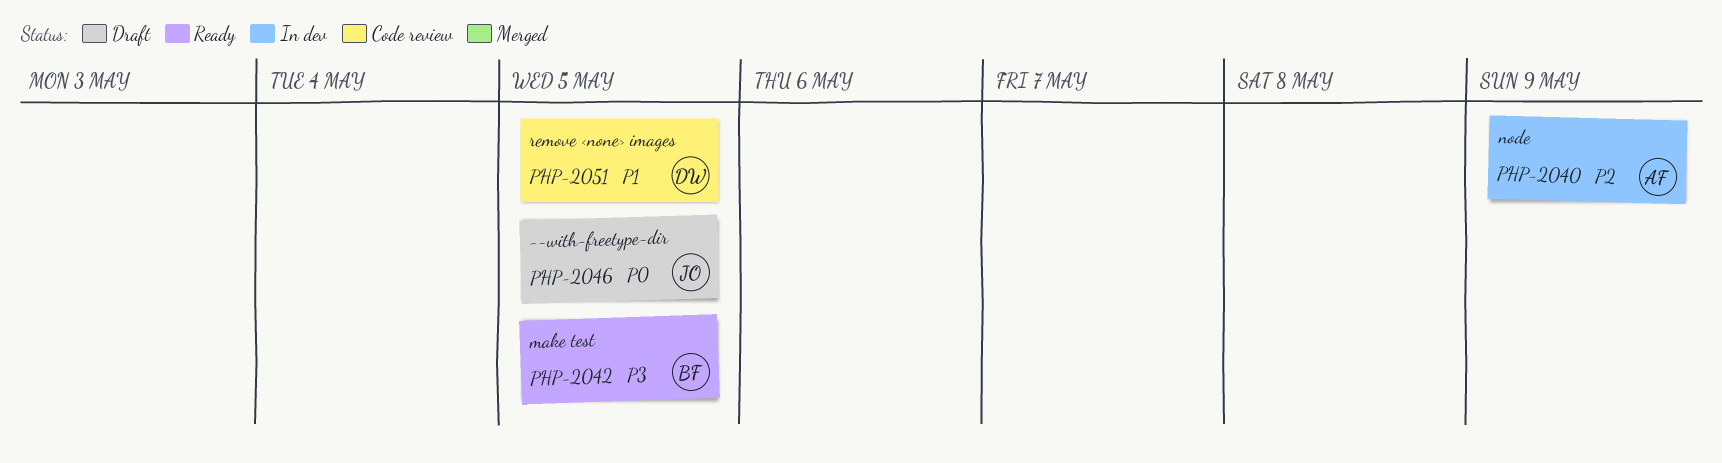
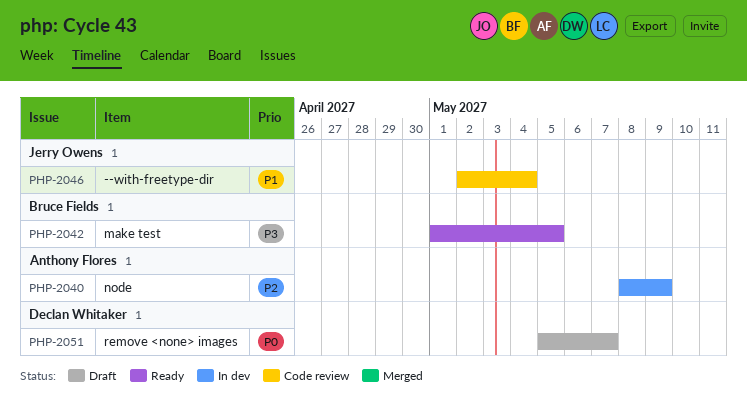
PHP-2046, status: Draft -> Code review
PHP-2046, priority: P0 -> P1
PHP-2046, due: May 5 -> May 4
PHP-2051, status: Code review -> Draft
PHP-2051, priority: P1 -> P0
PHP-2051, due: May 5 -> May 7

